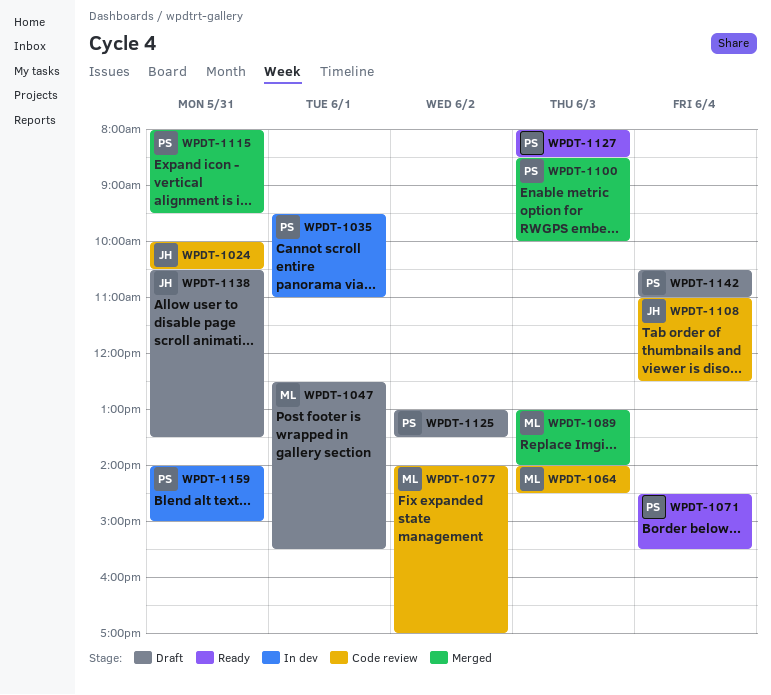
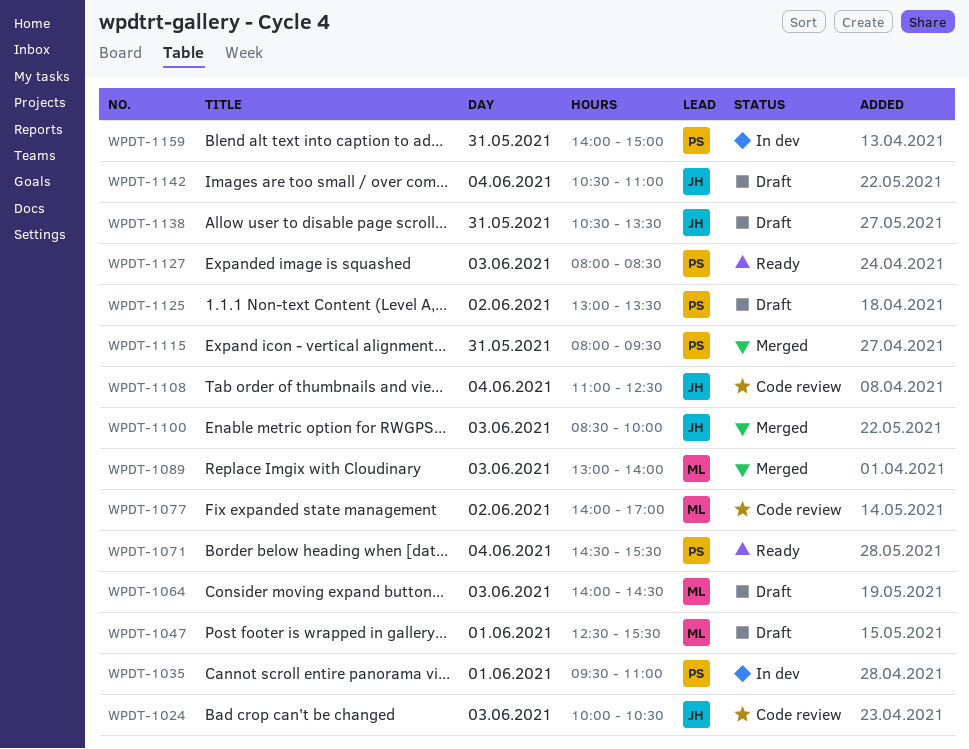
WPDT-1024, day: May 31 -> Jun 3
WPDT-1064, status: Code review -> Draft
WPDT-1100, owner: PS -> JH
WPDT-1142, owner: PS -> JH

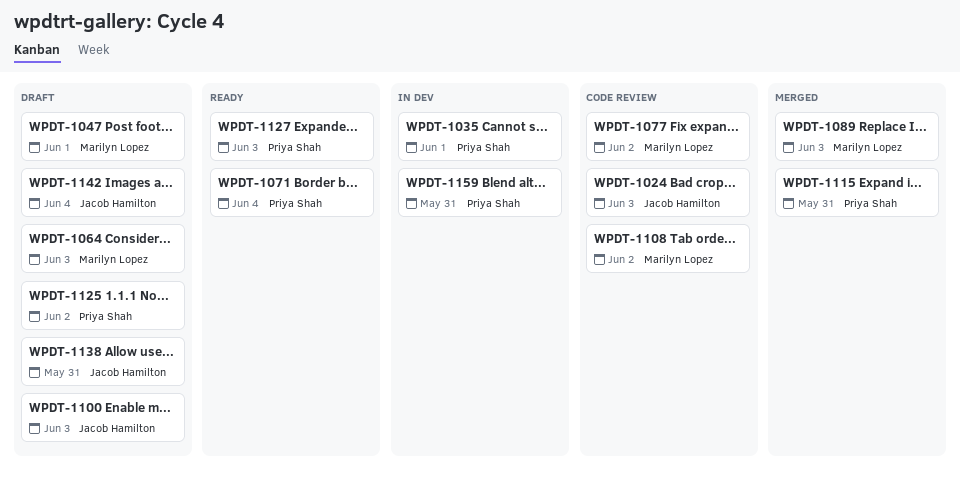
WPDT-1100, status: Merged -> Draft
WPDT-1108, owner: Jacob Hamilton -> Marilyn Lopez
WPDT-1108, day: Jun 4 -> Jun 2

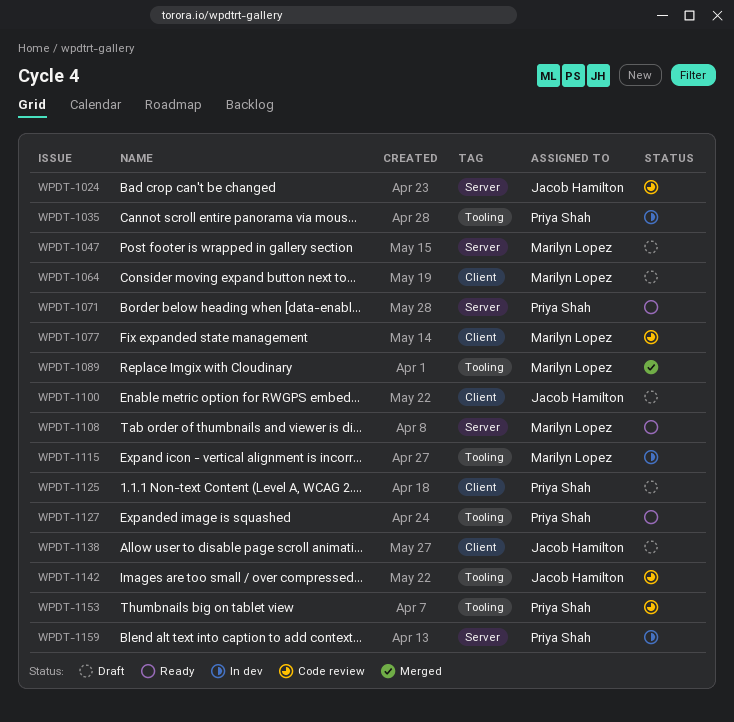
WPDT-1108, status: Code review -> Ready
WPDT-1115, status: Merged -> In dev
WPDT-1115, owner: Priya Shah -> Marilyn Lopez
WPDT-1142, status: Draft -> Code review
WPDT-1153: none -> present

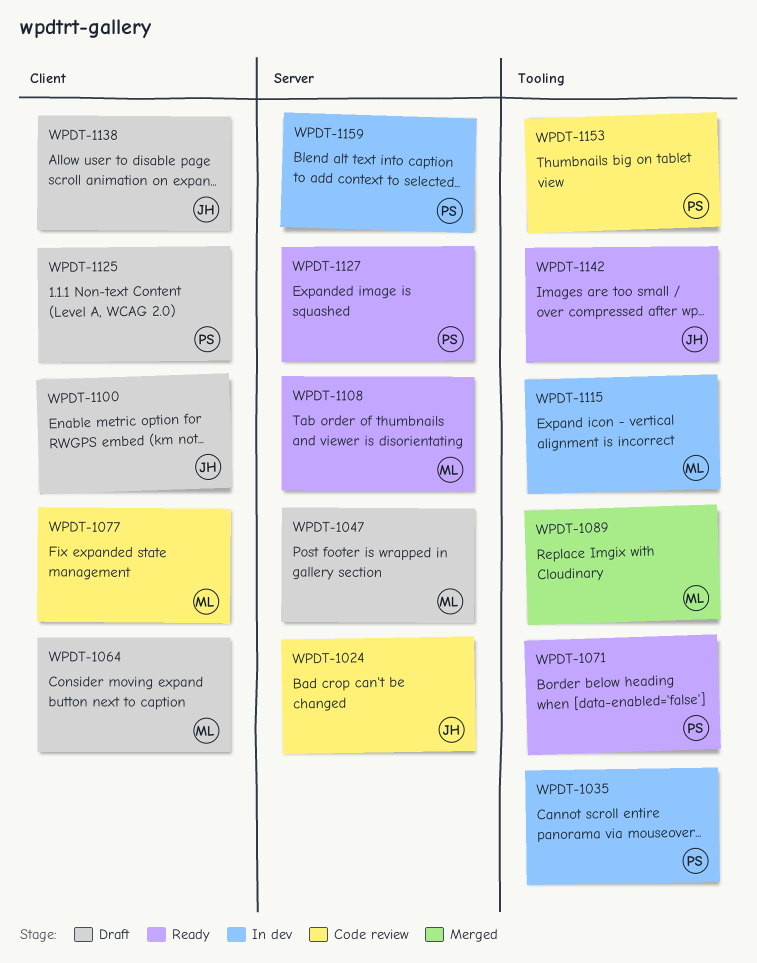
WPDT-1071, label: Server -> Tooling
WPDT-1127, label: Tooling -> Server
WPDT-1142, status: Code review -> Ready

